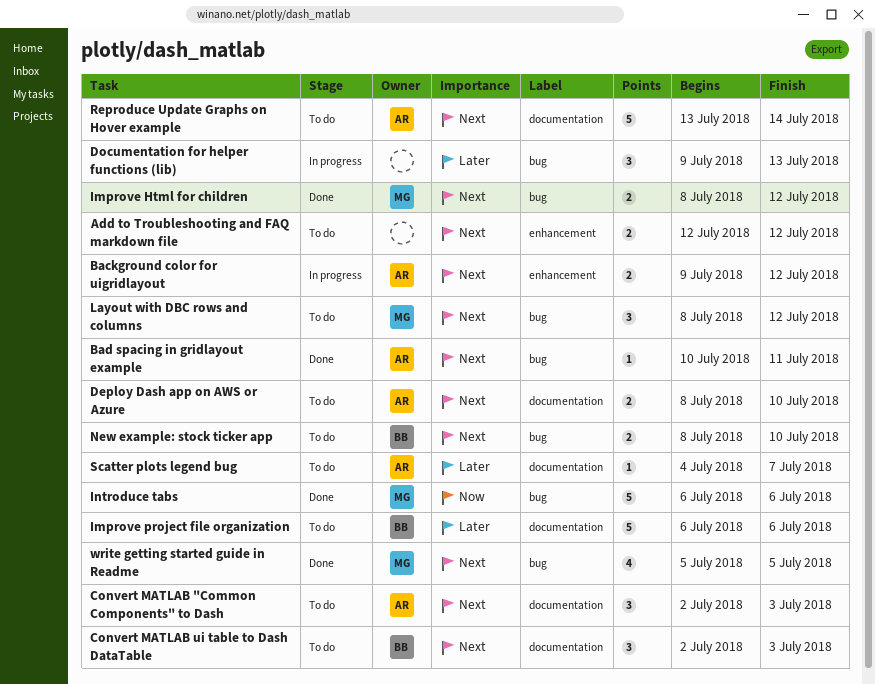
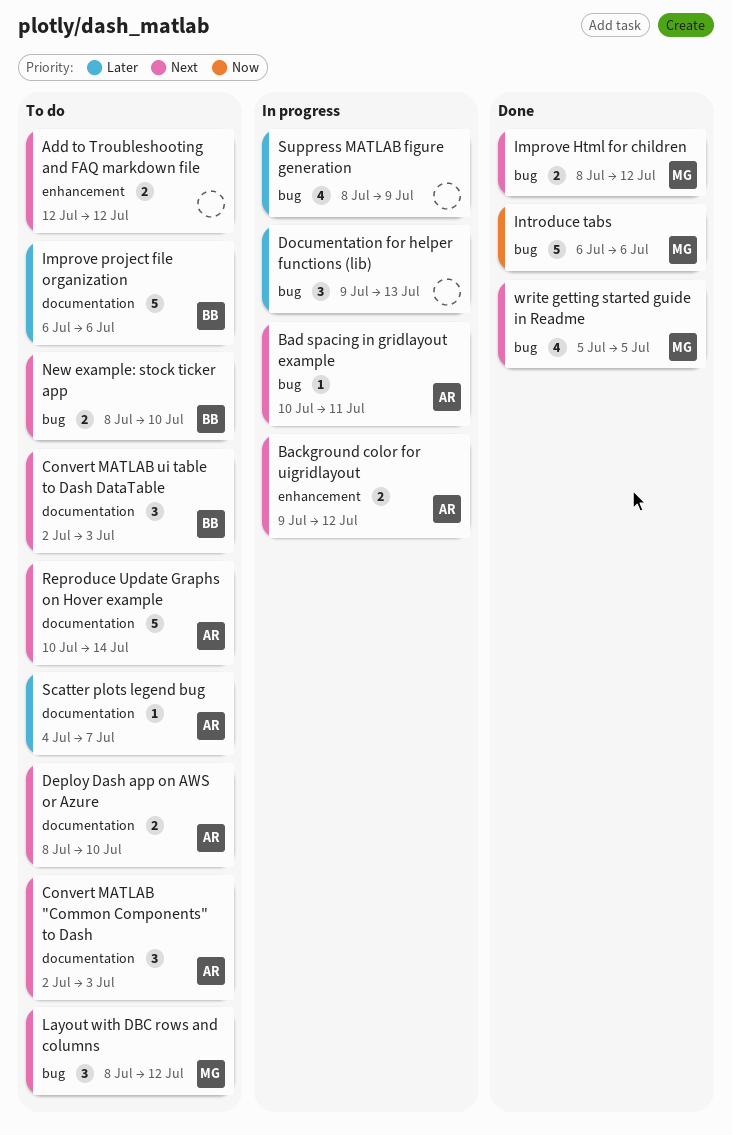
Bad spacing in gridlayout example, status: Done -> In progress
Reproduce Update Graphs on Hover example, start: Jul 13 -> Jul 10
Suppress MATLAB figure generation: none -> present

